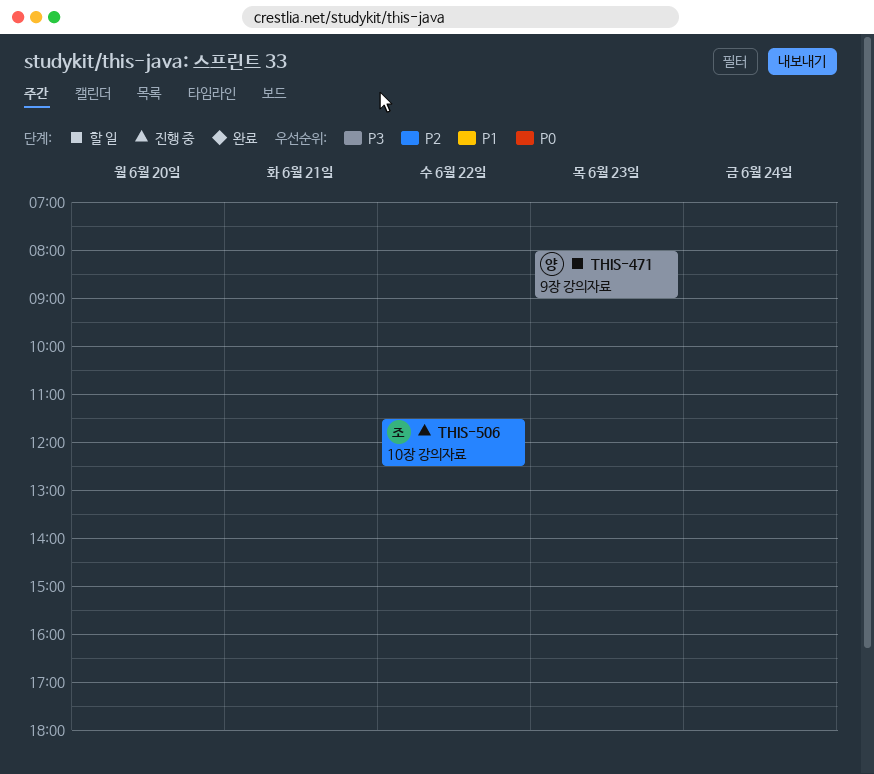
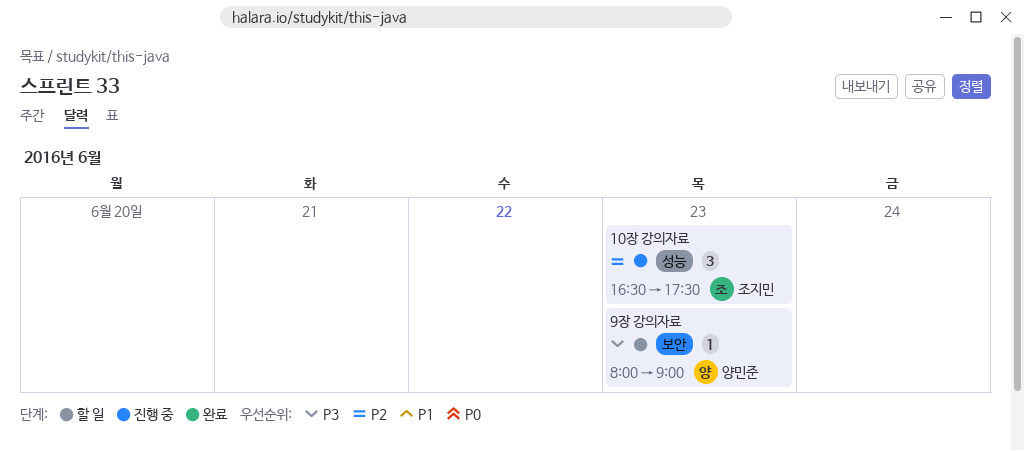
10장 강의자료, day: Jun 22 -> Jun 23
10장 강의자료, begins: 11:30 -> 16:30
10장 강의자료, ends: 12:30 -> 17:30

